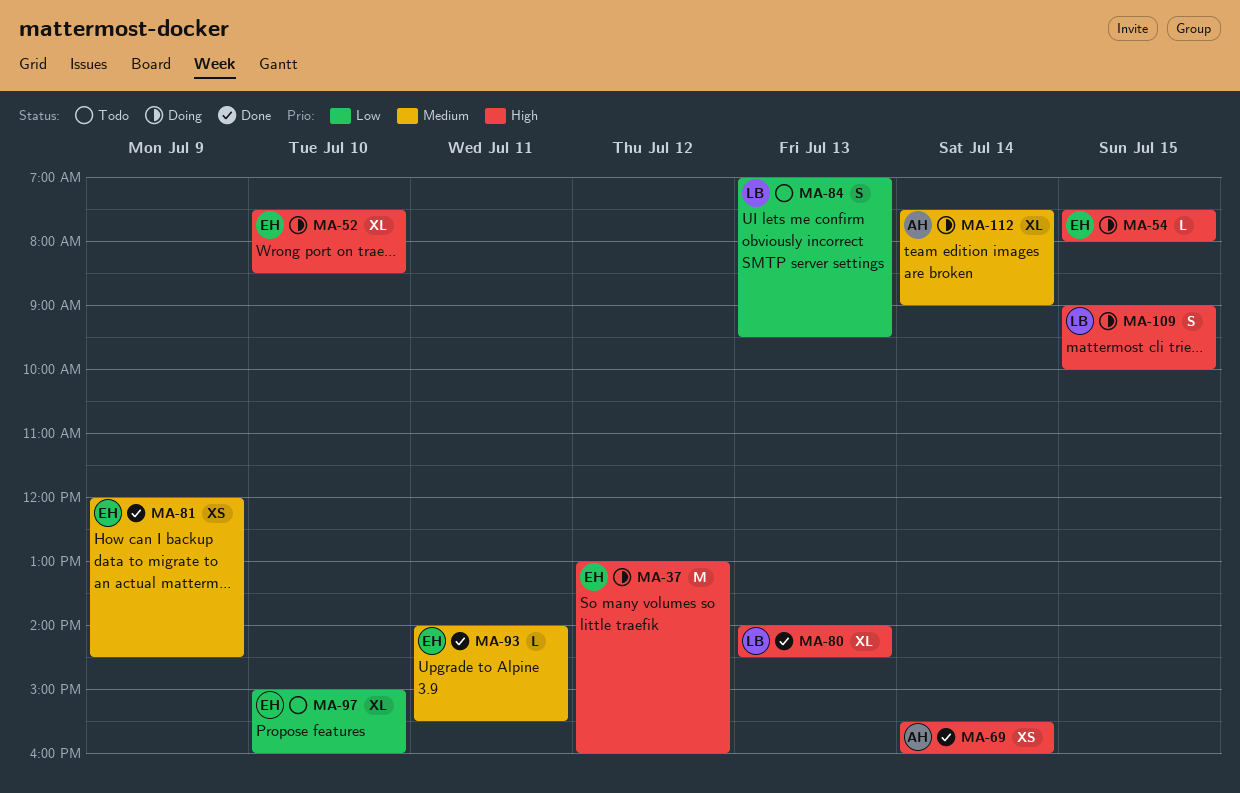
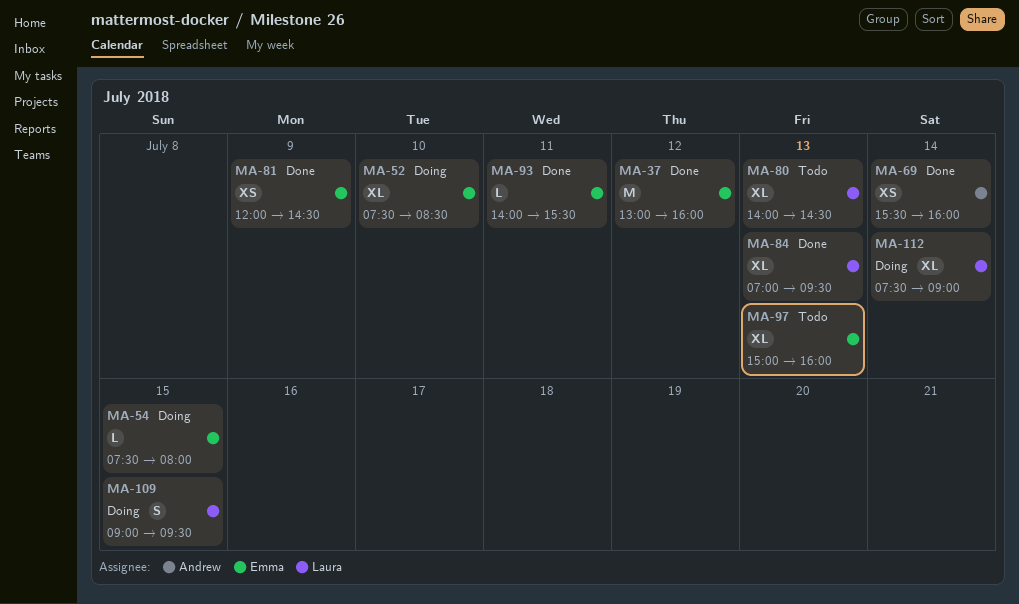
MA-37, status: Doing -> Done
MA-80, status: Done -> Todo
MA-84, status: Todo -> Done
MA-84, estimate: S -> XL
MA-97, day: Jul 10 -> Jul 13
MA-109, ends: 10:00 -> 09:30
MA-112, owner: Andrew -> Laura

